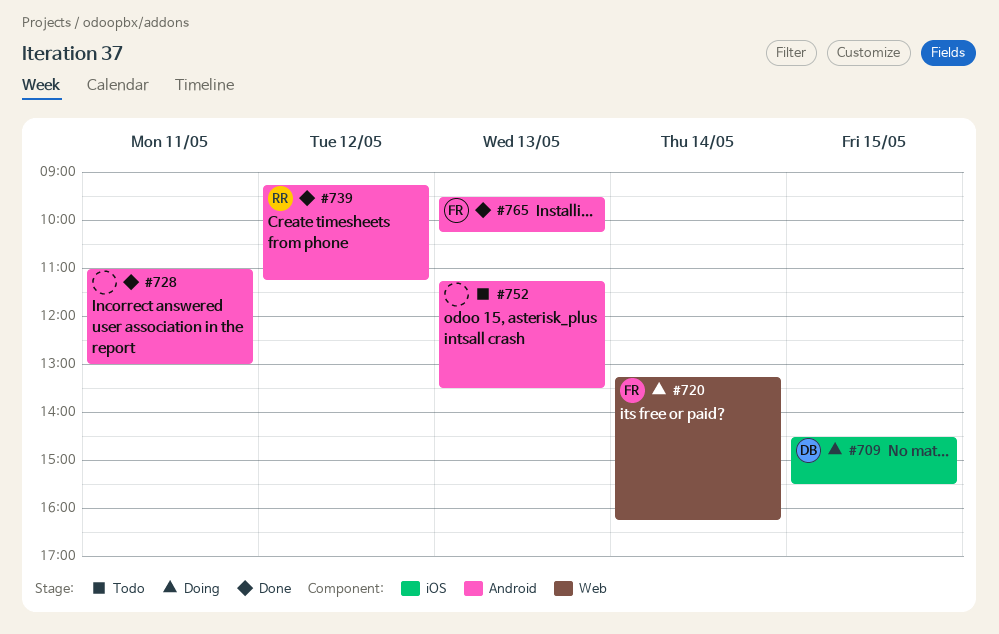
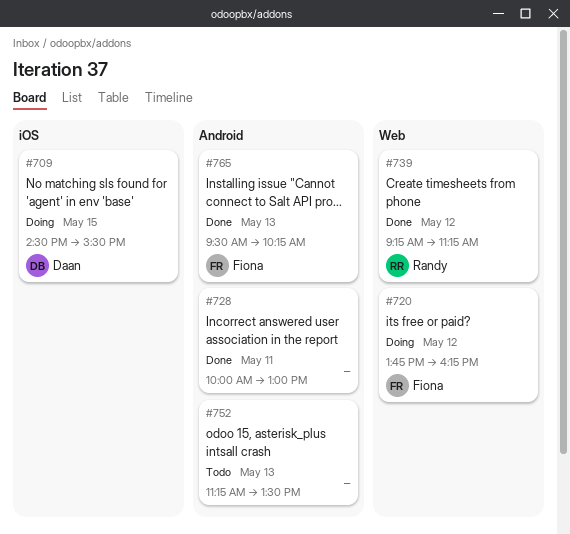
#720, day: May 14 -> May 12
#720, begins: 13:15 -> 13:45
#728, begins: 11:00 -> 10:00
#739, label: Android -> Web

